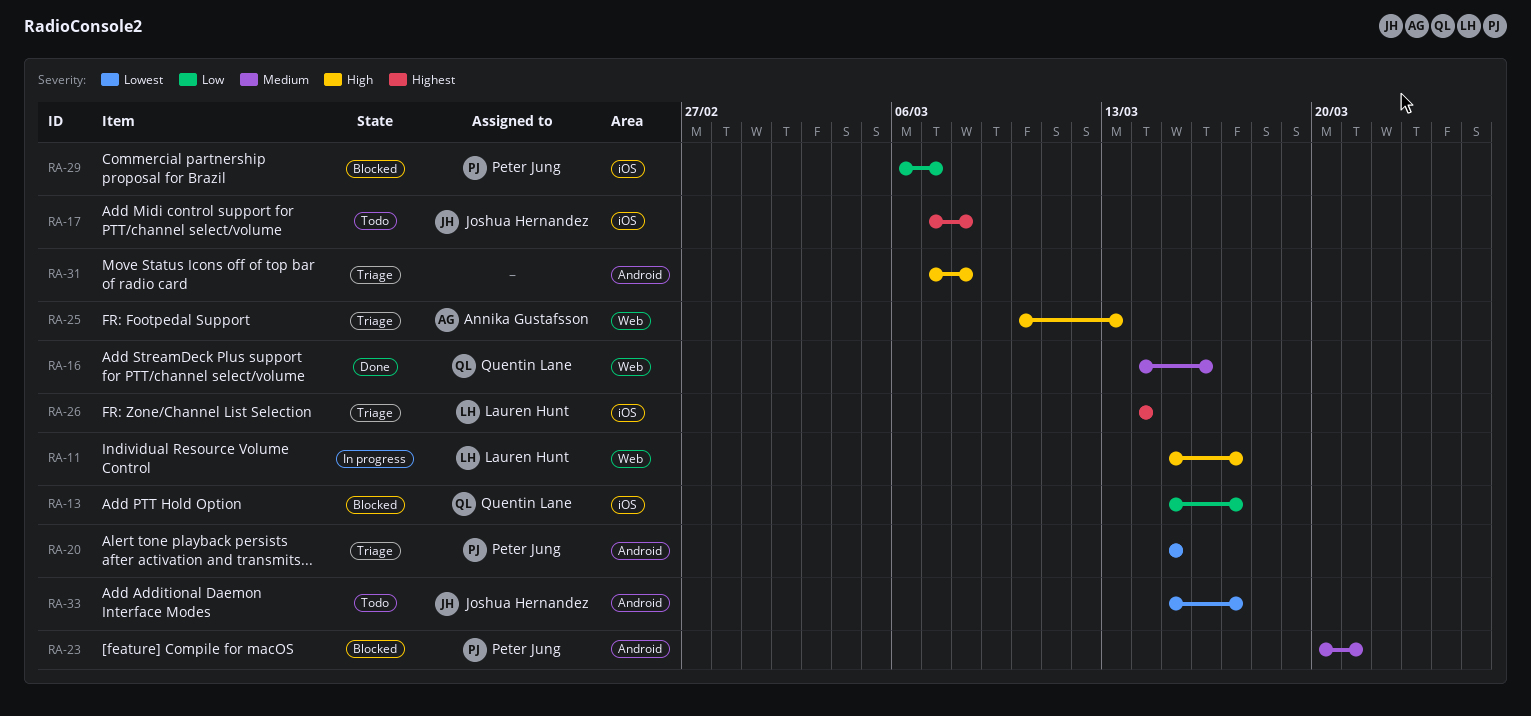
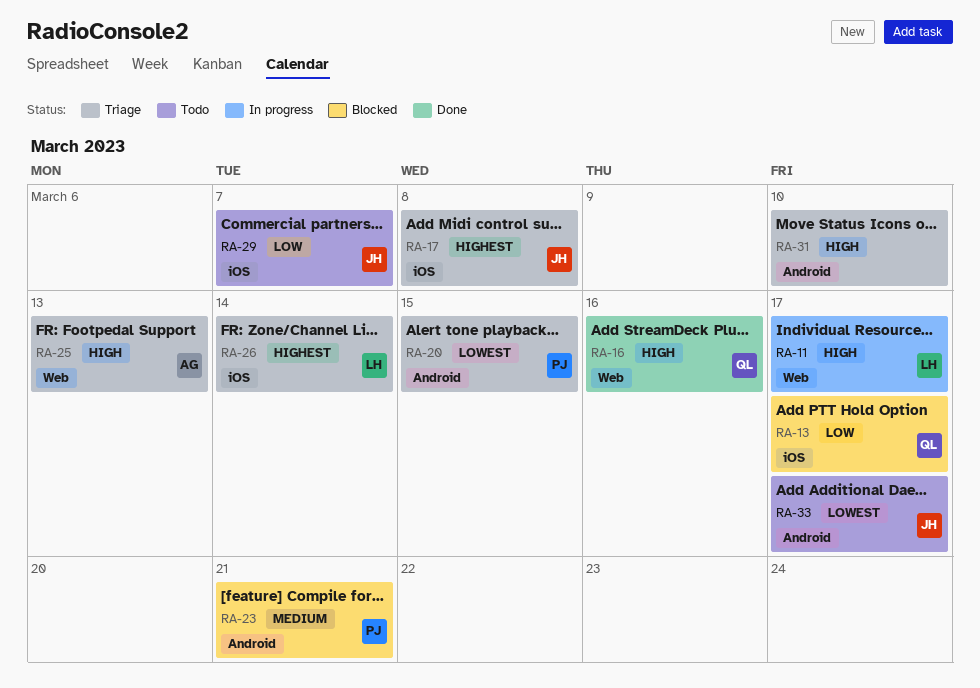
RA-16, priority: Medium -> High
RA-17, status: Todo -> Triage
RA-29, status: Blocked -> Todo
RA-29, owner: Peter Jung -> Joshua Hernandez
RA-31, due: Mar 8 -> Mar 10

